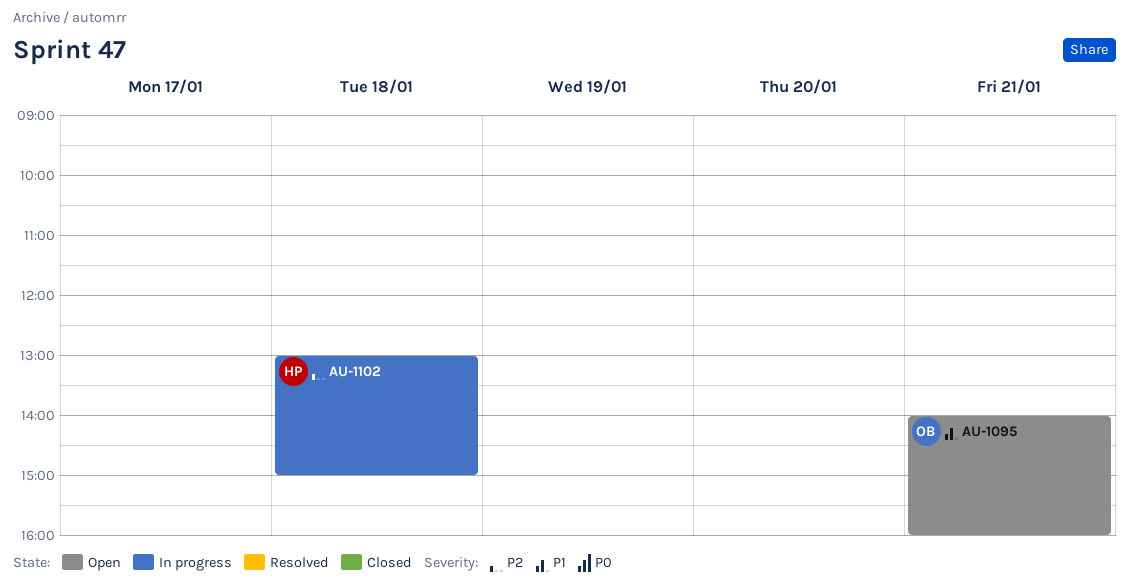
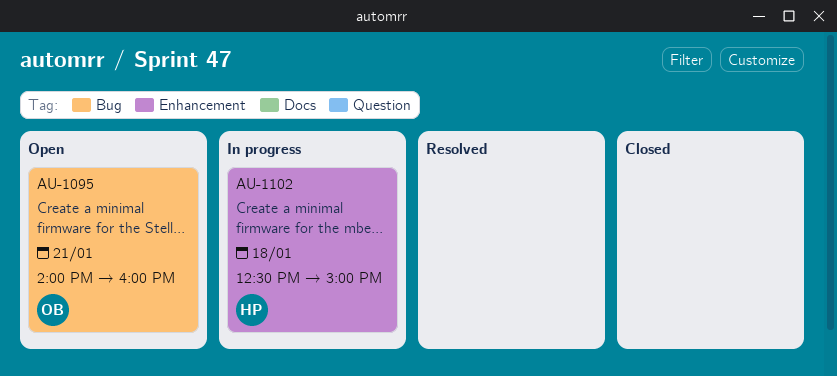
AU-1102, begins: 13:00 -> 12:30

